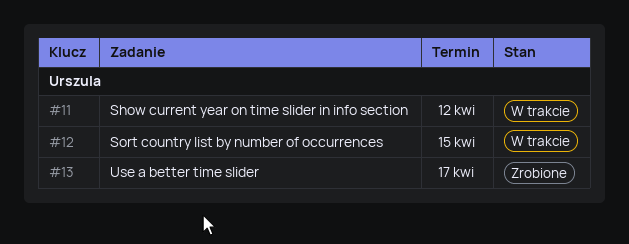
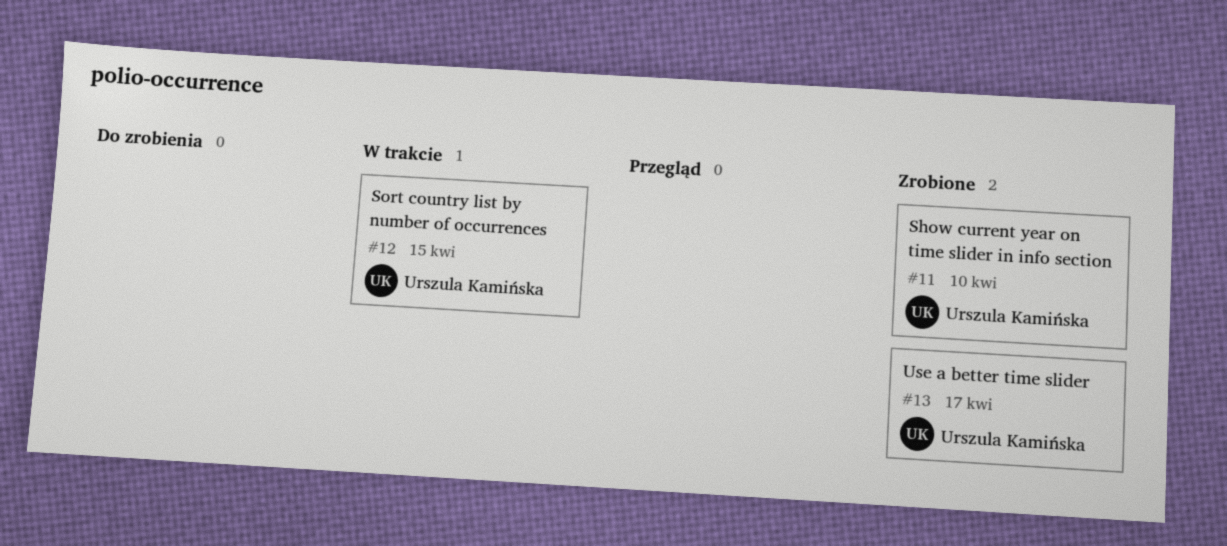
#11, status: W trakcie -> Zrobione
#11, due: Apr 12 -> Apr 10

